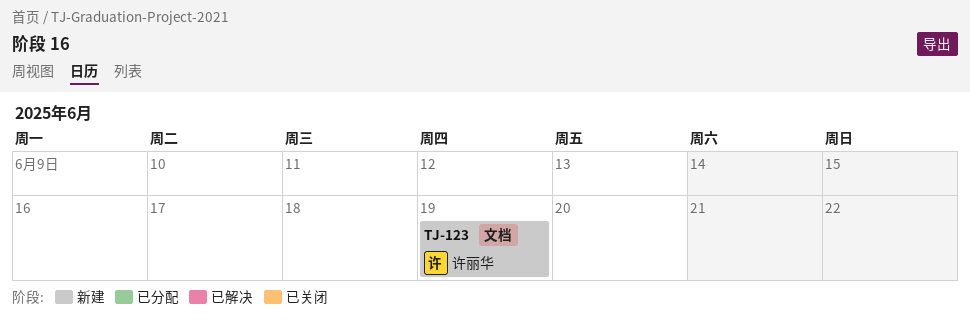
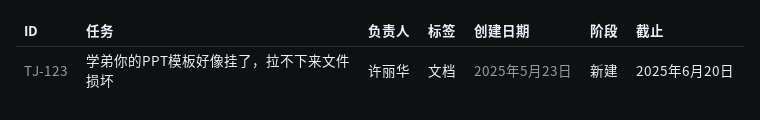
TJ-123, due: Jun 19 -> Jun 20

